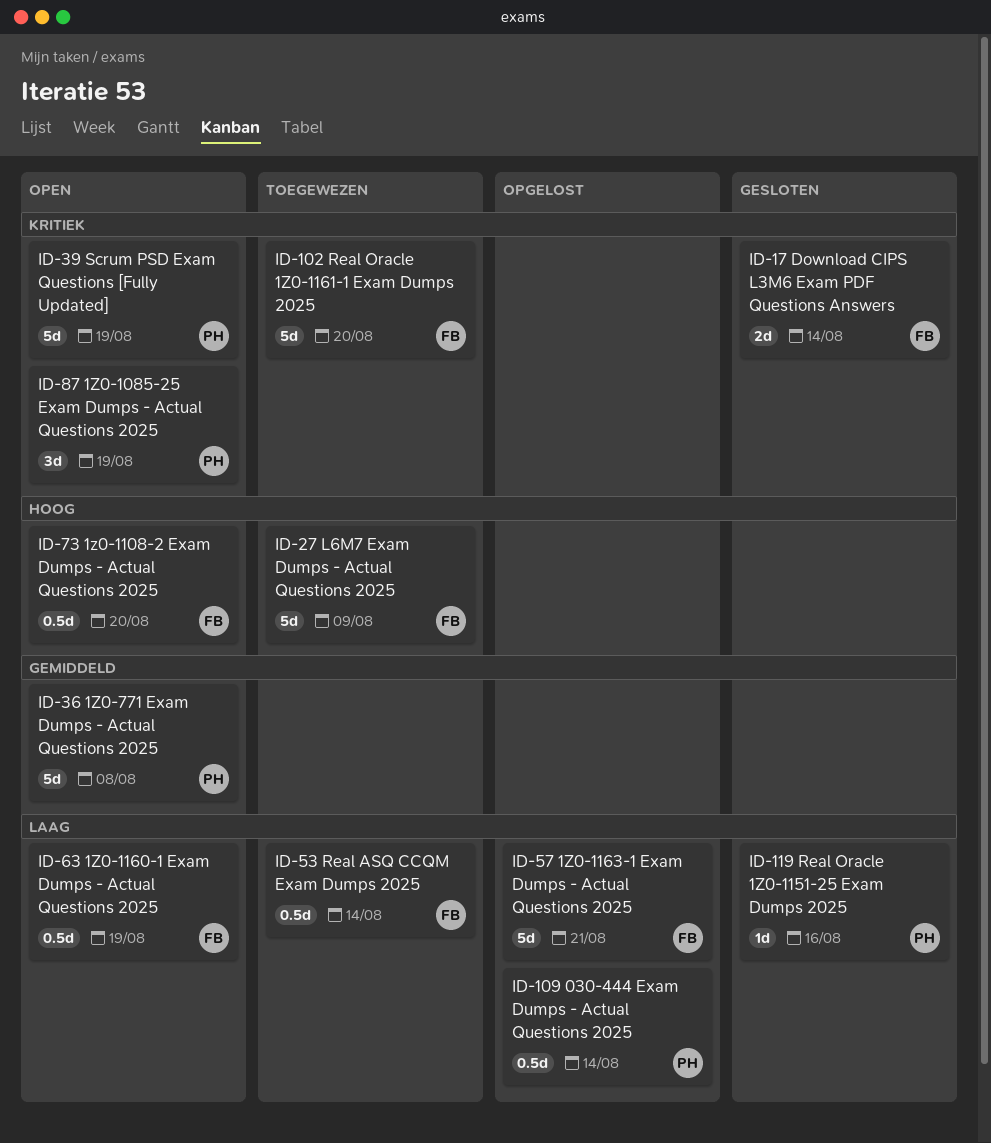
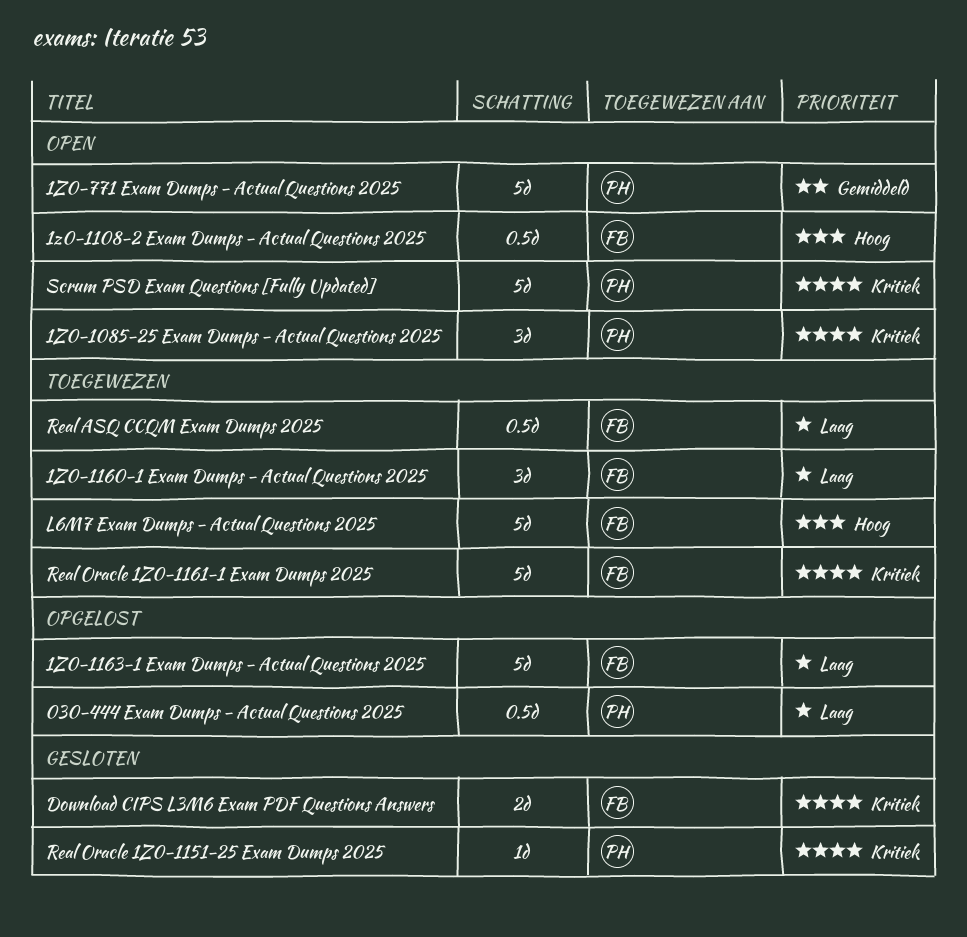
1Z0-1160-1 Exam Dumps - Actual Questions 2025, status: Open -> Toegewezen
1Z0-1160-1 Exam Dumps - Actual Questions 2025, estimate: 0.5d -> 3d
Real Oracle 1Z0-1151-25 Exam Dumps 2025, priority: Laag -> Kritiek

